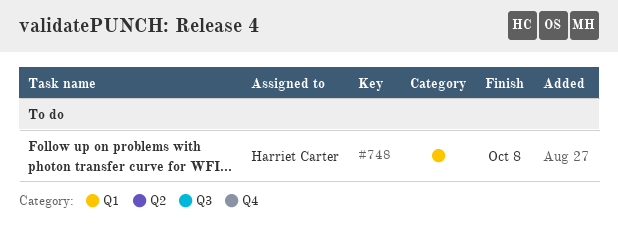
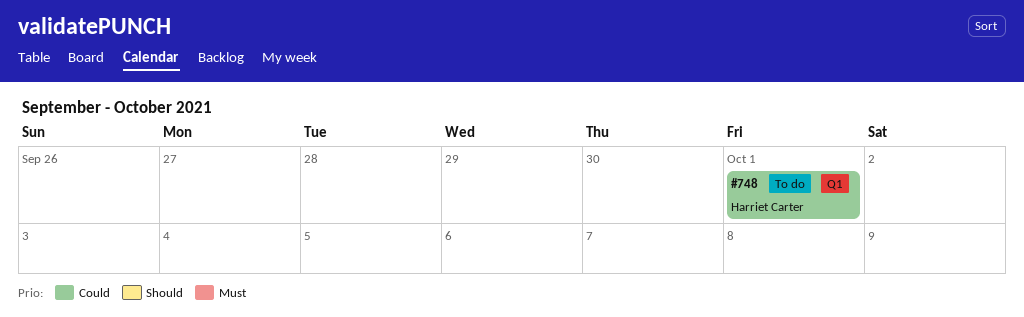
#748, due: Oct 8 -> Oct 1

